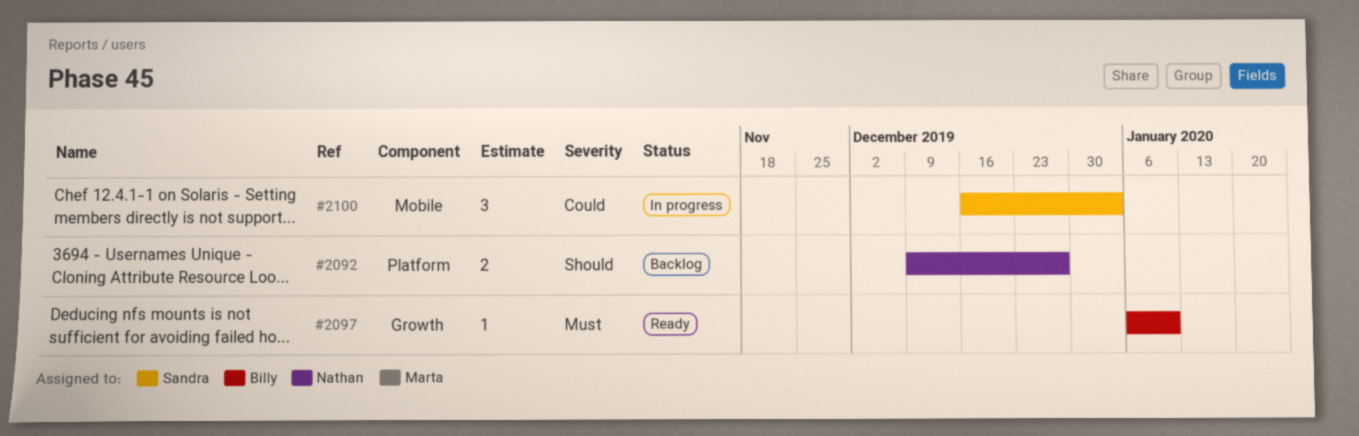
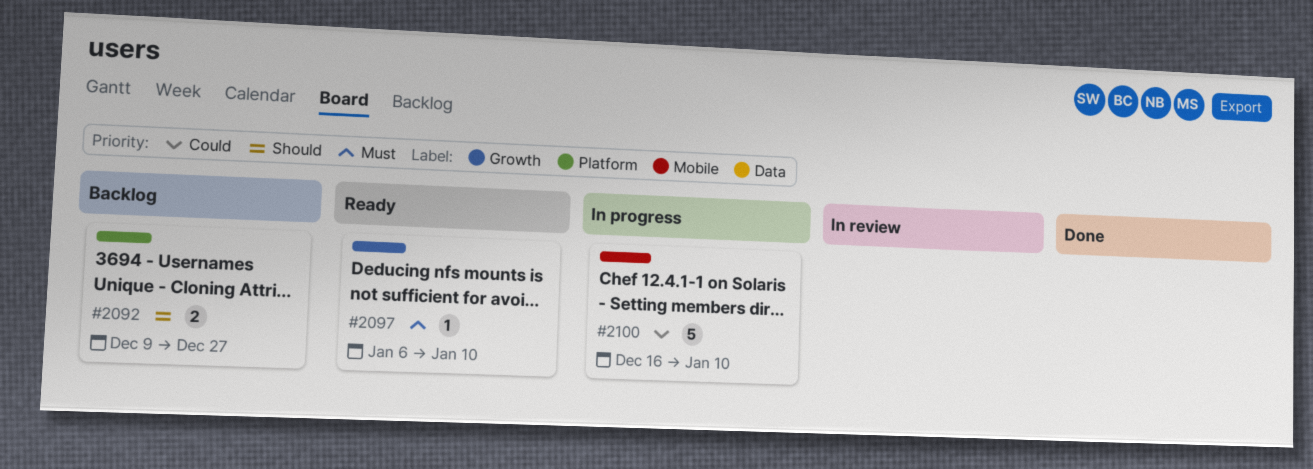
#2100, estimate: 3 -> 5
#2100, due: Jan 3 -> Jan 10

